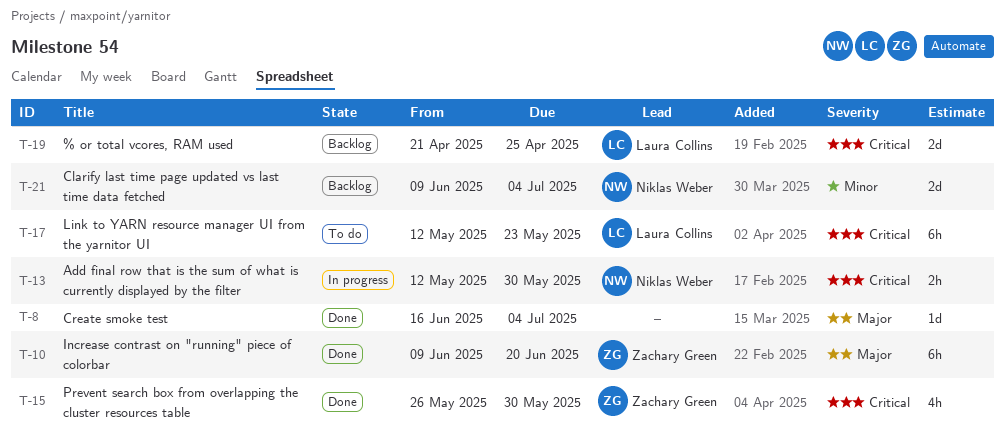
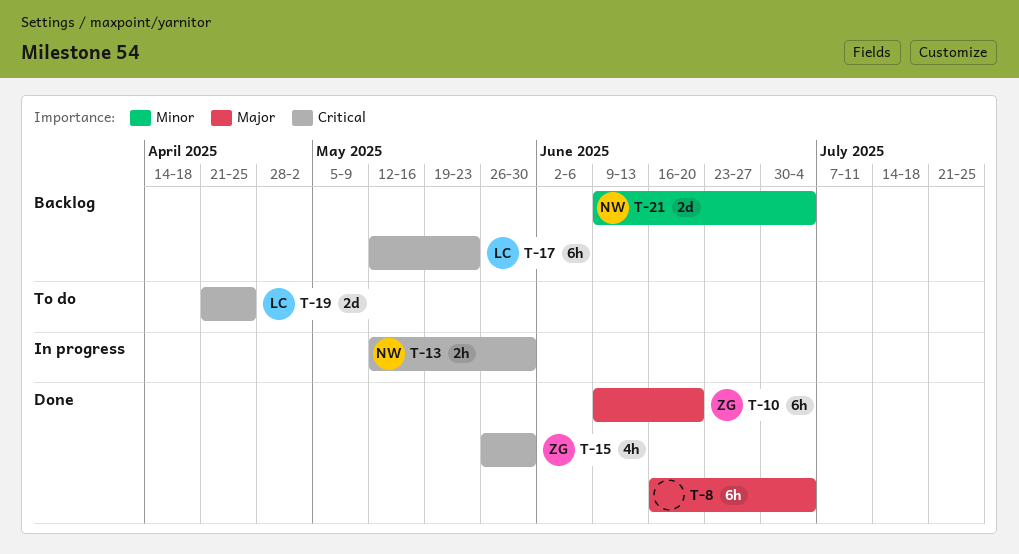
T-8, estimate: 1d -> 6h
T-17, status: To do -> Backlog
T-19, status: Backlog -> To do

